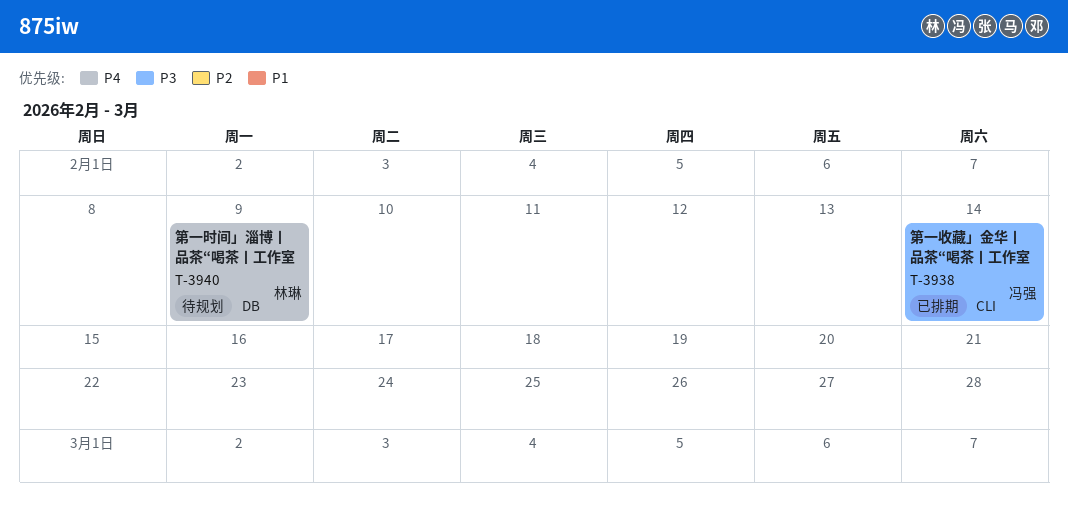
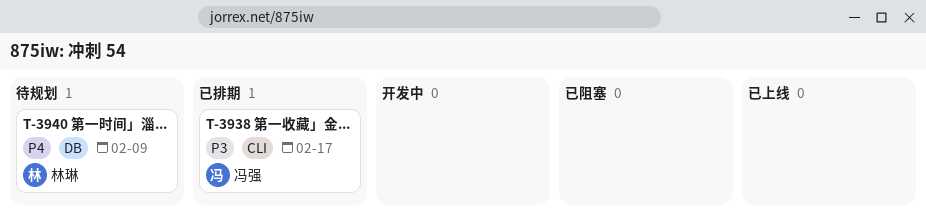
T-3938, due: Feb 14 -> Feb 17

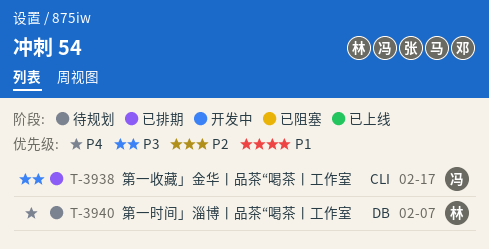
T-3940, due: Feb 9 -> Feb 7

